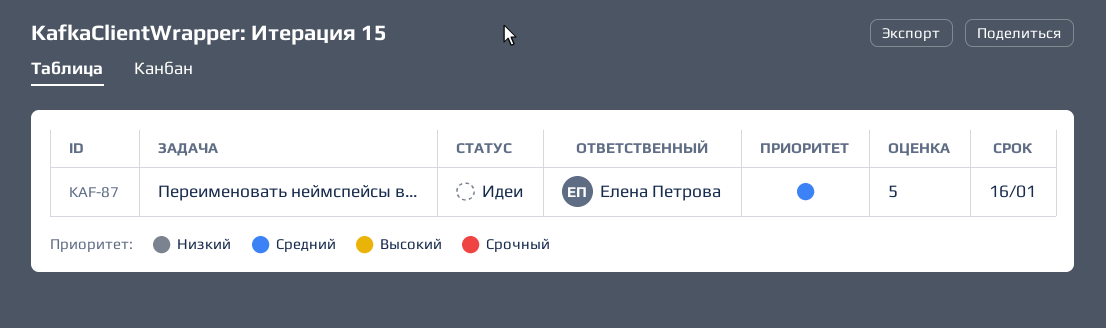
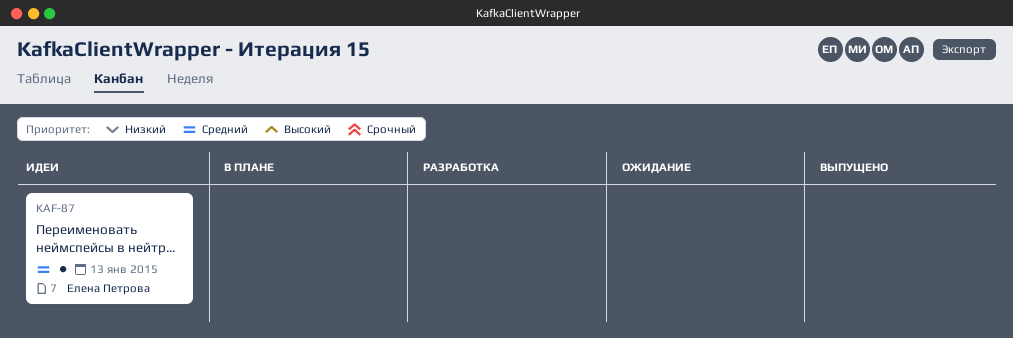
KAF-87, estimate: 5 -> 1
KAF-87, due: Jan 16 -> Jan 13

